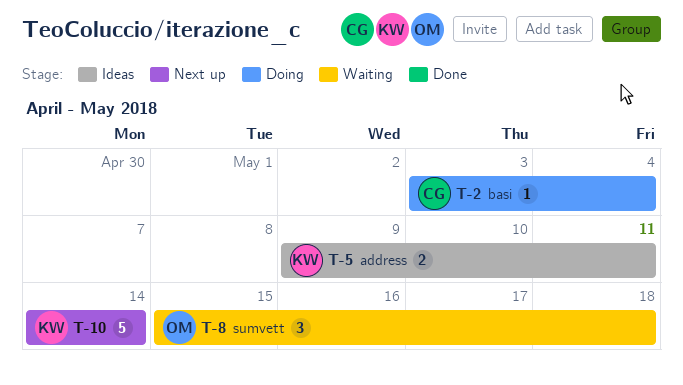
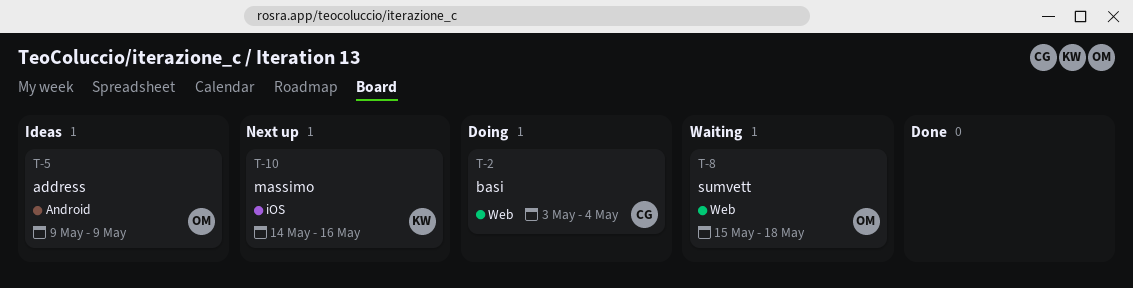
T-5, owner: KW -> OM
T-5, due: May 11 -> May 9
T-10, due: May 14 -> May 16

